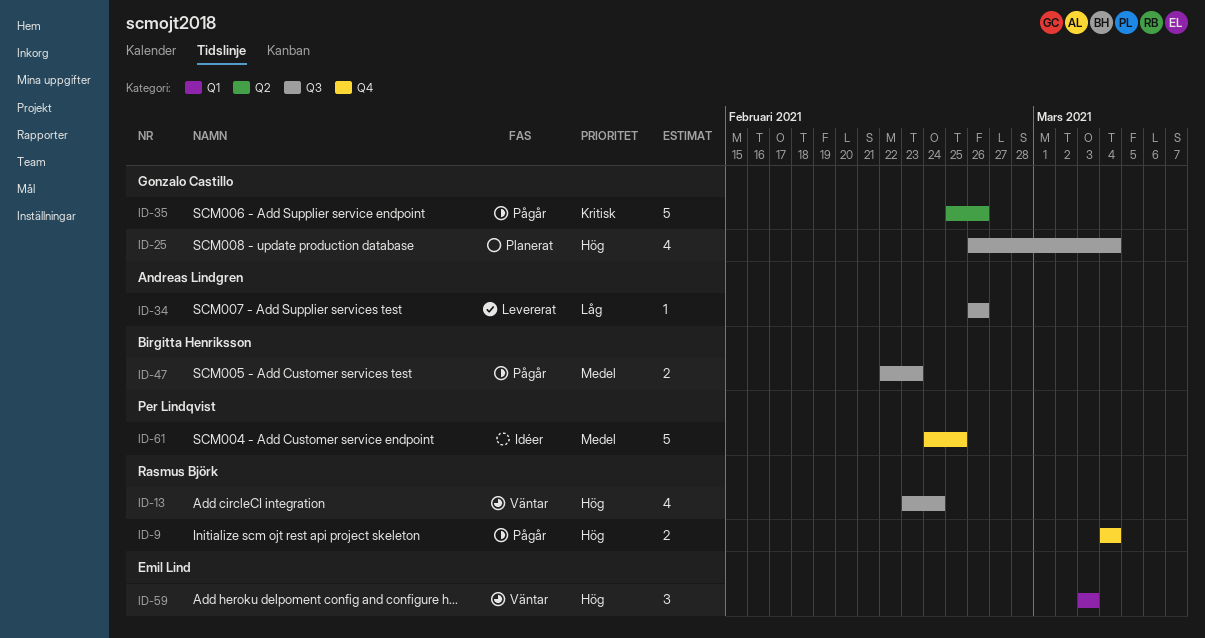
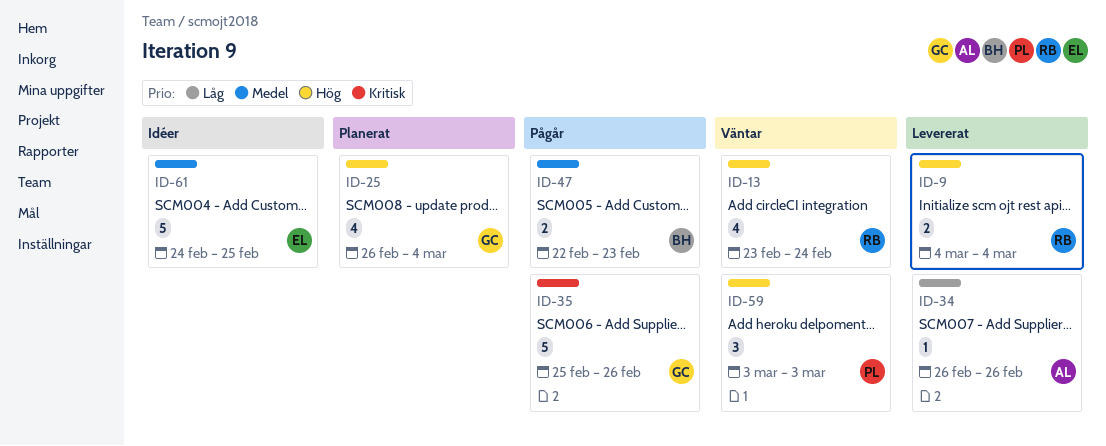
ID-9, status: Pågår -> Levererat
ID-59, owner: Emil Lind -> Per Lindqvist
ID-61, owner: Per Lindqvist -> Emil Lind

